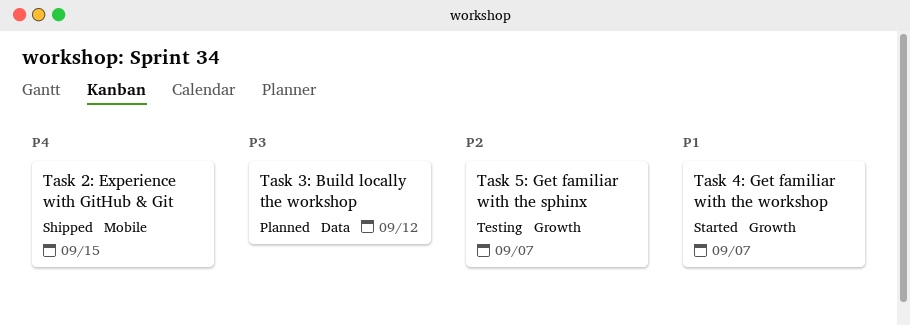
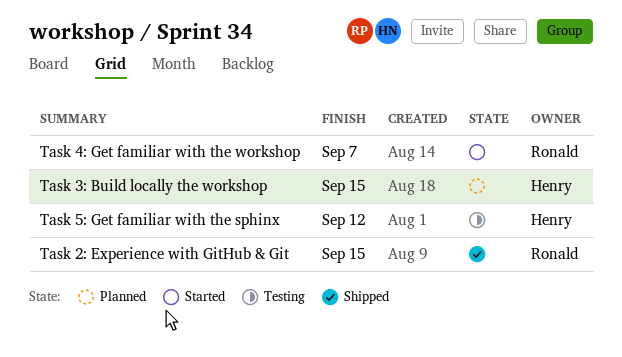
Task 3: Build locally the workshop, due: Sep 12 -> Sep 15
Task 5: Get familiar with the sphinx, due: Sep 7 -> Sep 12

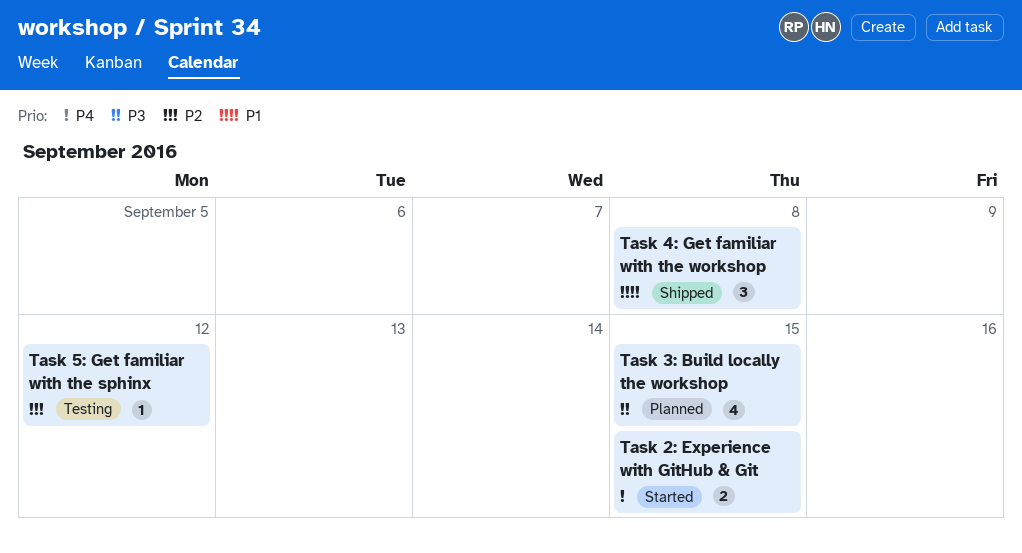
Task 2: Experience with GitHub & Git, status: Shipped -> Started
Task 4: Get familiar with the workshop, status: Started -> Shipped
Task 4: Get familiar with the workshop, due: Sep 7 -> Sep 8

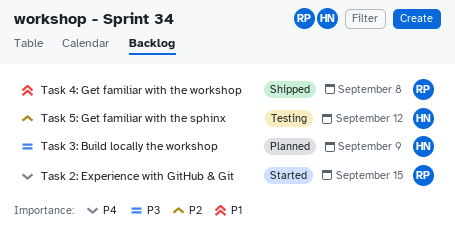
Task 3: Build locally the workshop, due: Sep 15 -> Sep 9

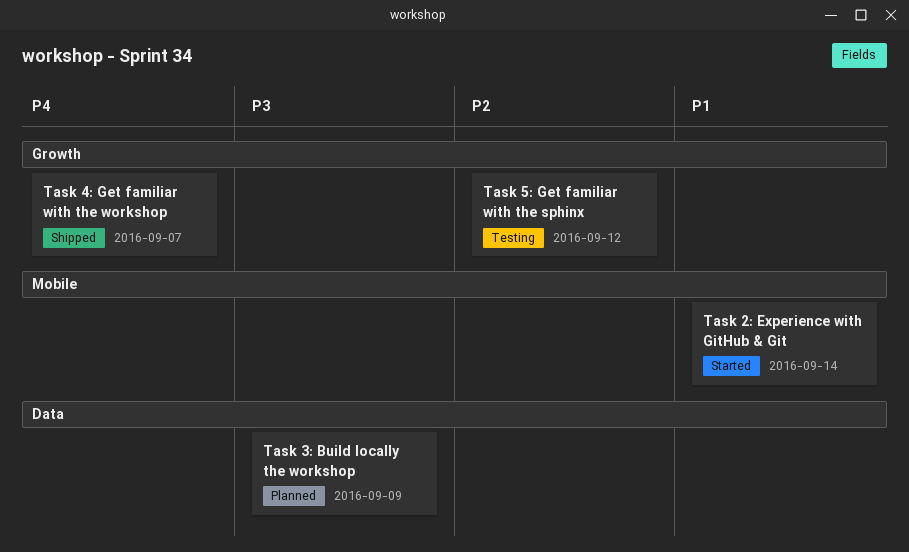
Task 2: Experience with GitHub & Git, priority: P4 -> P1
Task 2: Experience with GitHub & Git, due: Sep 15 -> Sep 14
Task 4: Get familiar with the workshop, priority: P1 -> P4
Task 4: Get familiar with the workshop, due: Sep 8 -> Sep 7

